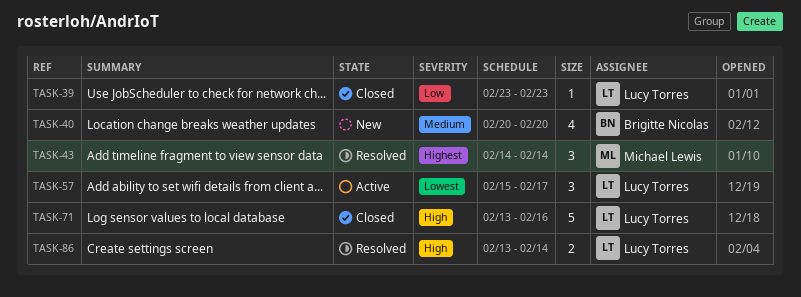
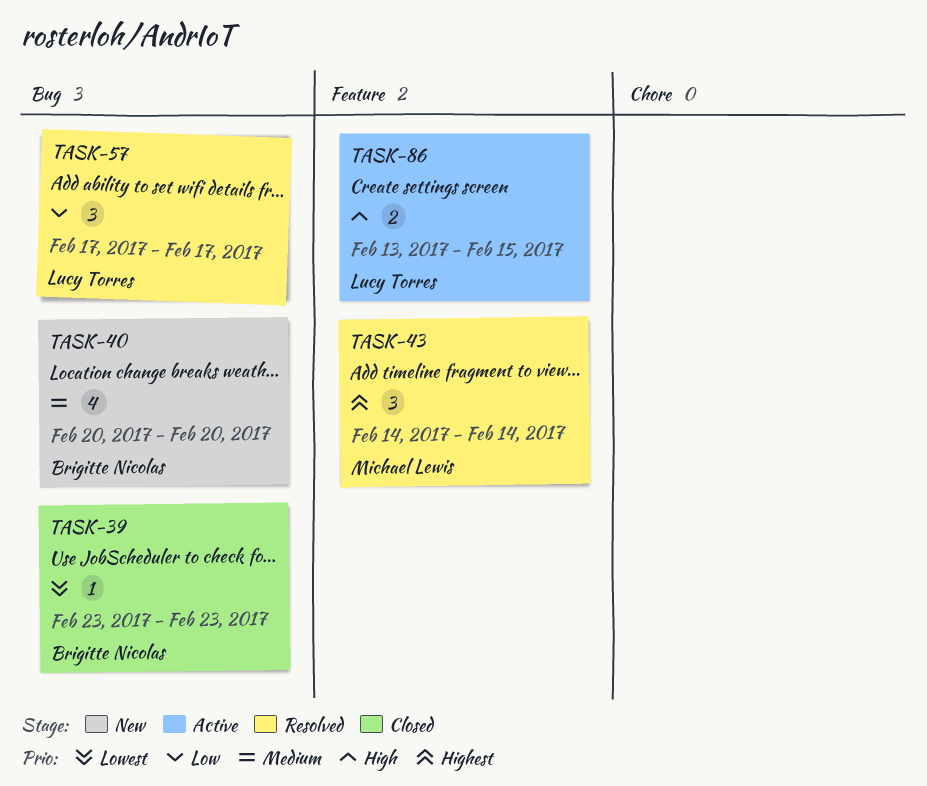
TASK-39, owner: Lucy Torres -> Brigitte Nicolas
TASK-39, priority: Low -> Lowest
TASK-57, status: Active -> Resolved
TASK-57, priority: Lowest -> Low
TASK-57, start: Feb 15 -> Feb 17
TASK-71: present -> none
TASK-86, status: Resolved -> Active
TASK-86, due: Feb 14 -> Feb 15

